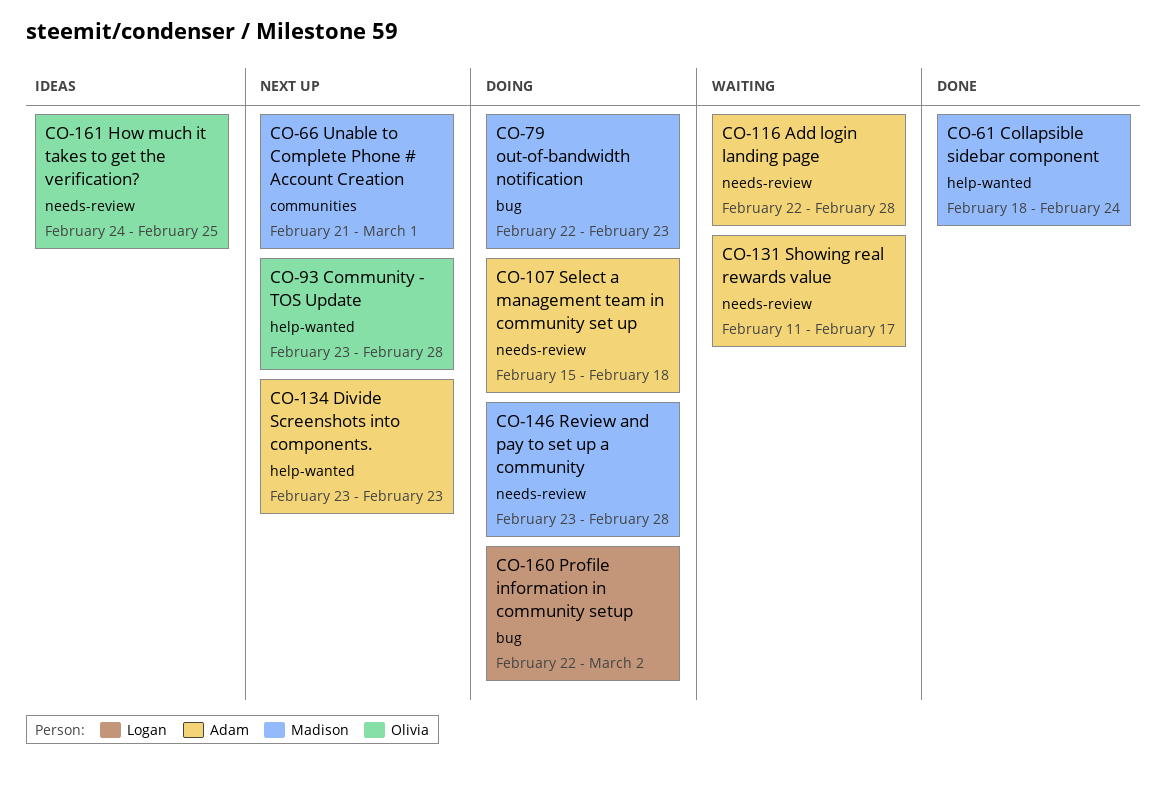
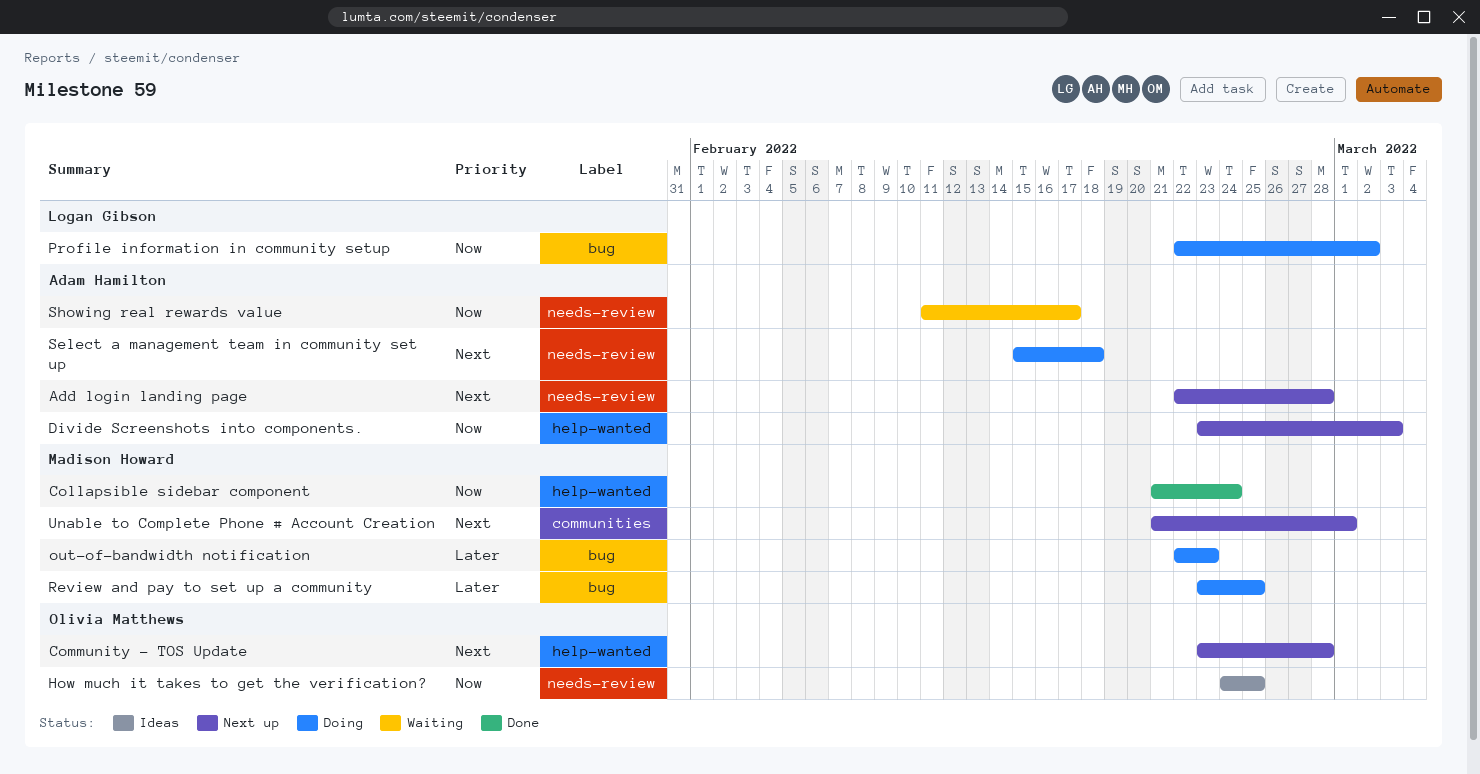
Add login landing page, status: Waiting -> Next up
Collapsible sidebar component, start: Feb 18 -> Feb 21
Divide Screenshots into components., due: Feb 23 -> Mar 3
Review and pay to set up a community, label: needs-review -> bug
Review and pay to set up a community, due: Feb 28 -> Feb 25

